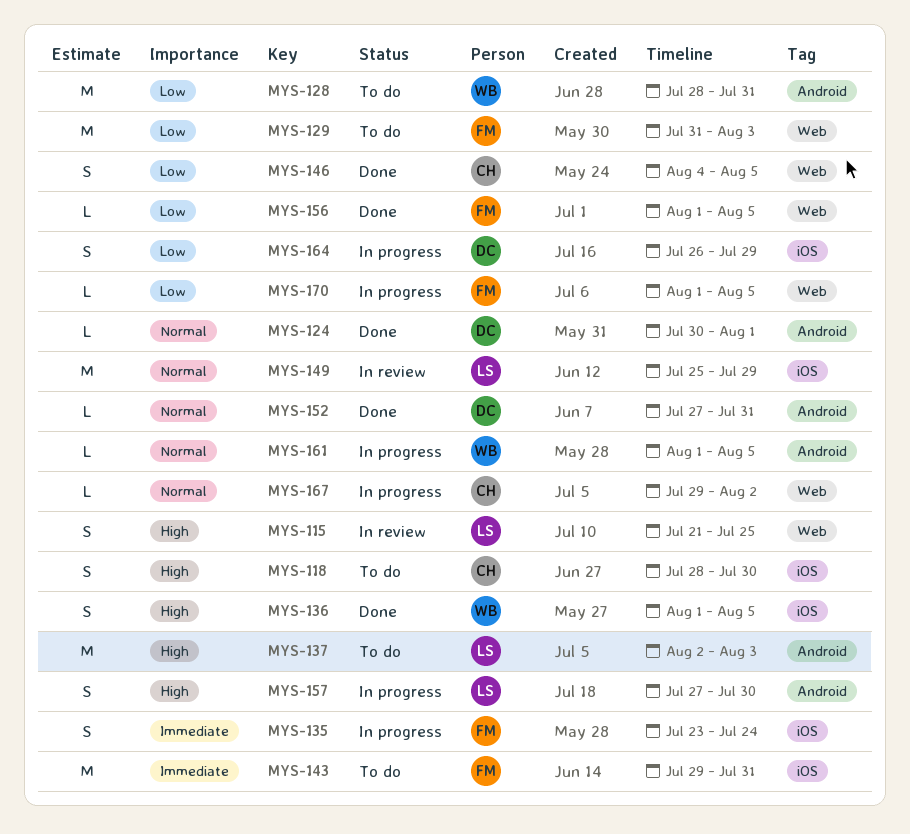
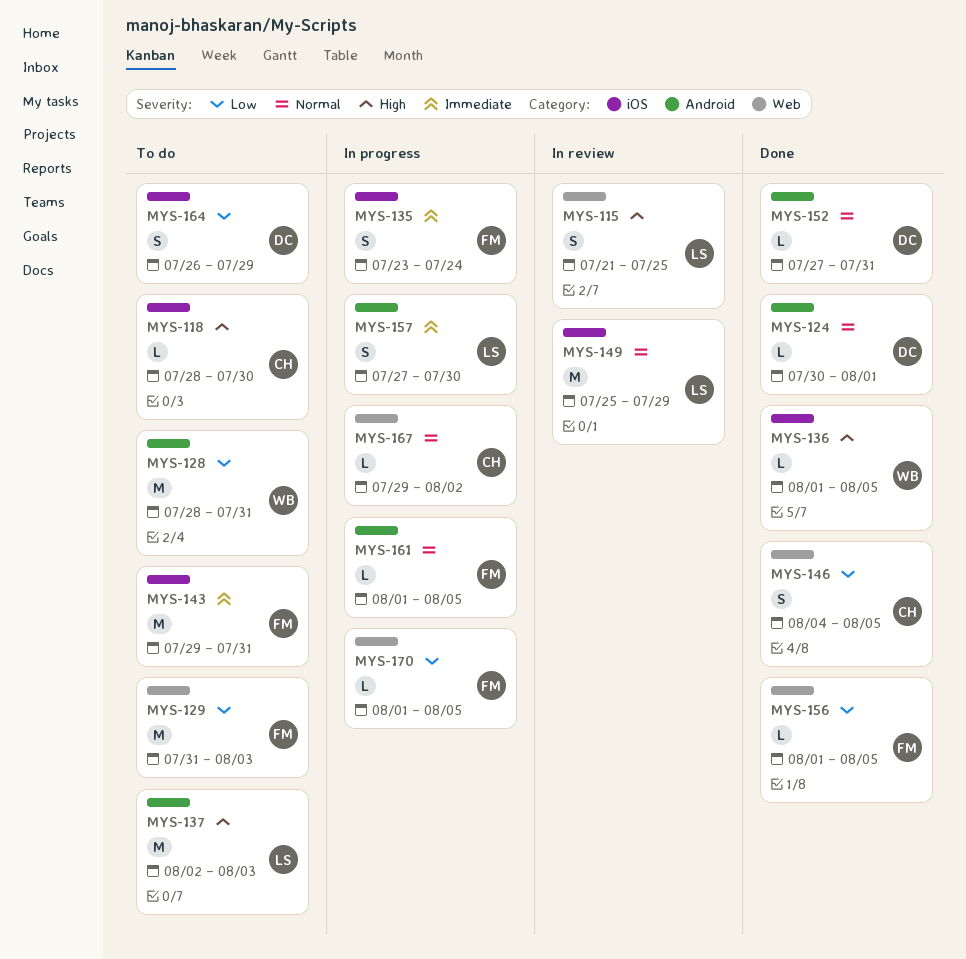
MYS-118, estimate: S -> L
MYS-136, estimate: S -> L
MYS-157, priority: High -> Immediate
MYS-161, owner: WB -> FM
MYS-164, status: In progress -> To do

